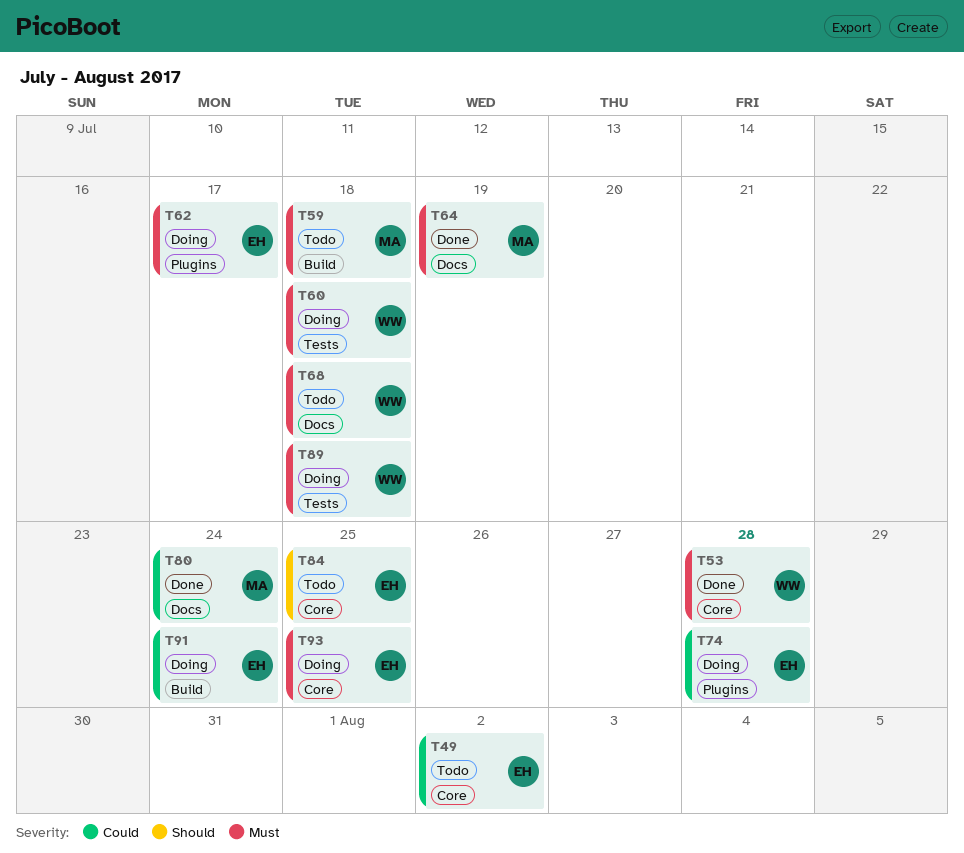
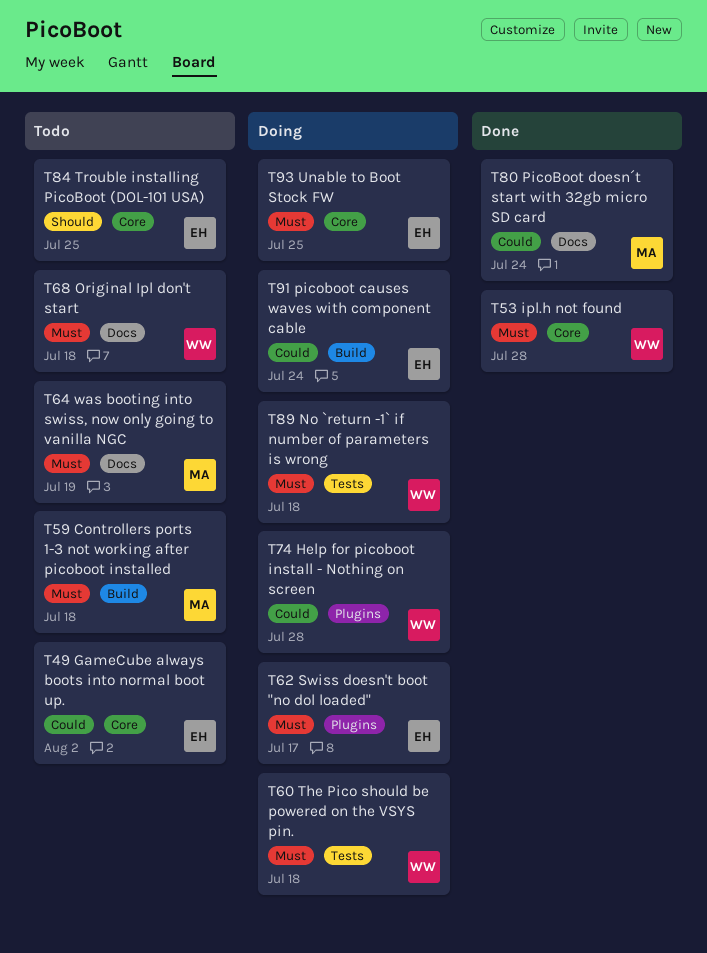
T64, status: Done -> Todo
T74, owner: EH -> WW

